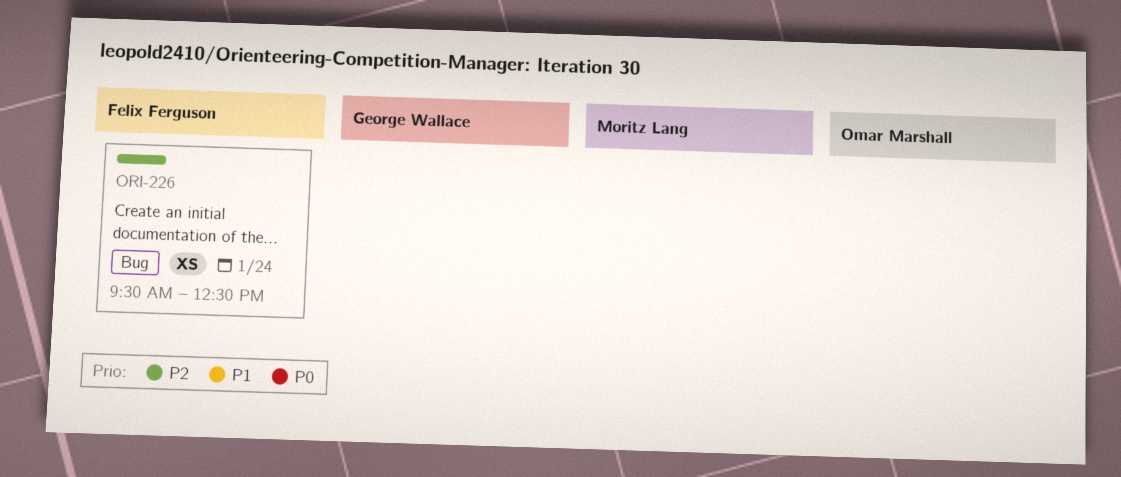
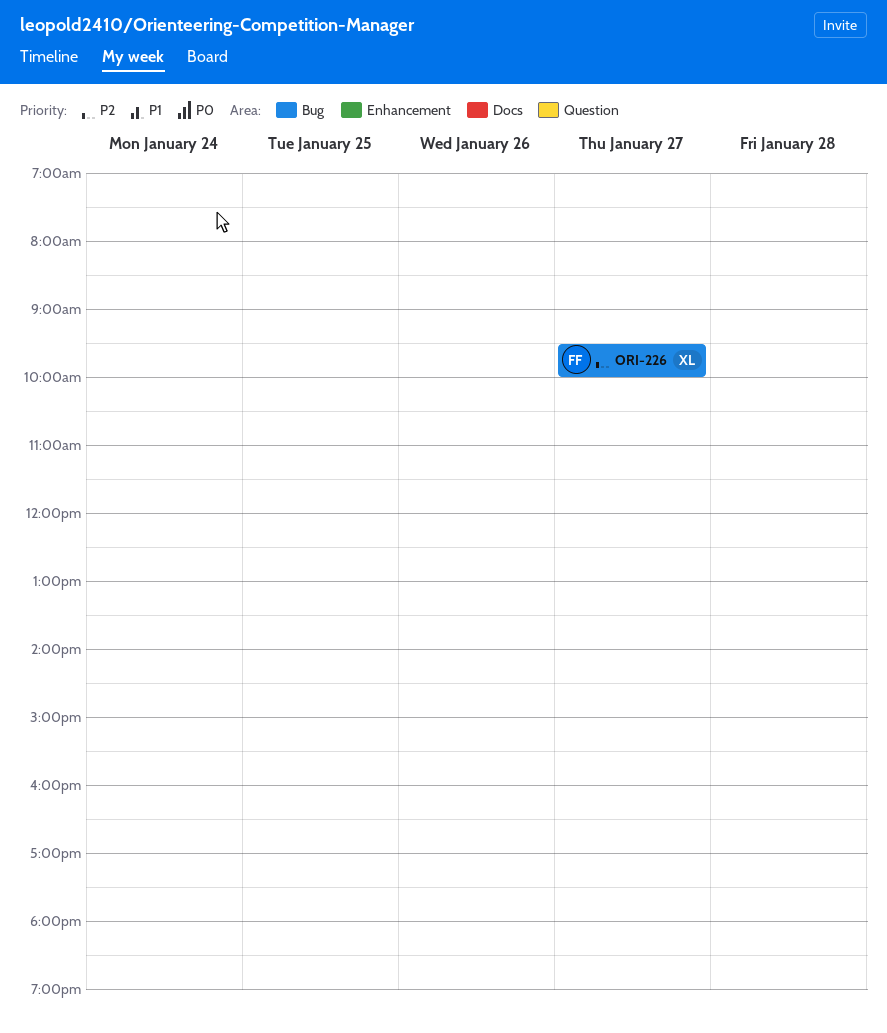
ORI-226, estimate: XS -> XL
ORI-226, day: Jan 24 -> Jan 27
ORI-226, ends: 12:30 -> 10:00

